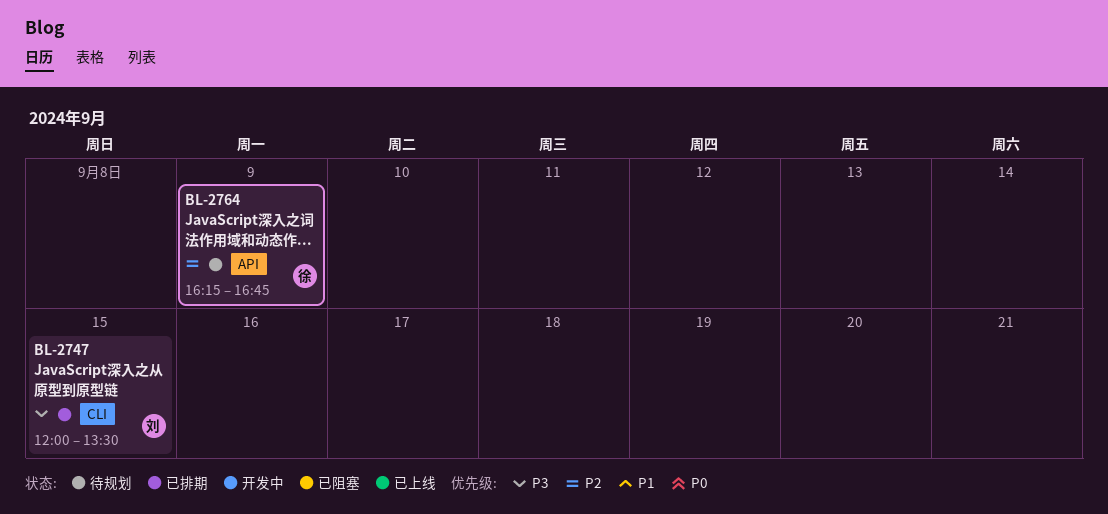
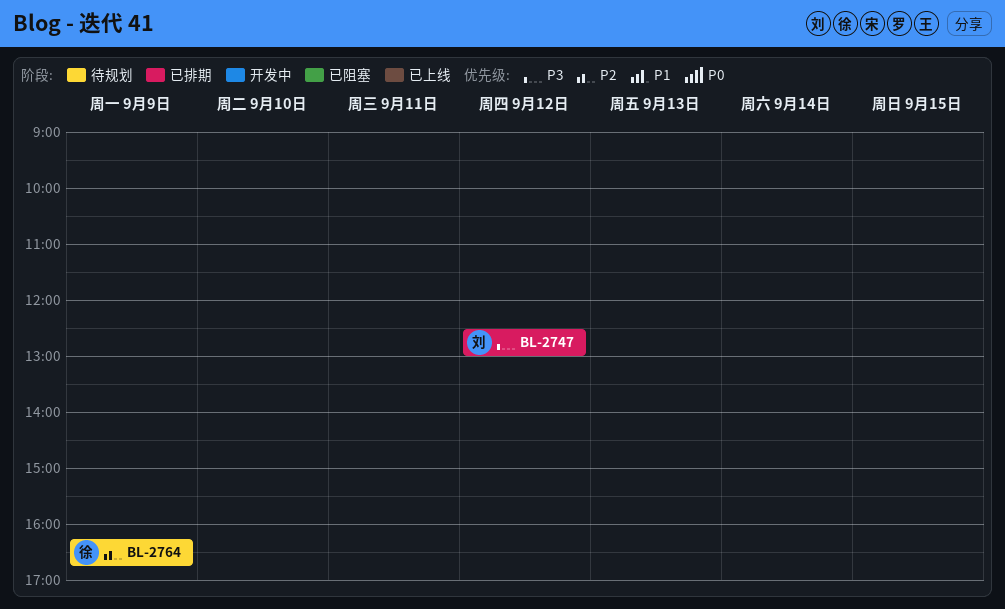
BL-2747, day: Sep 15 -> Sep 12
BL-2747, begins: 12:00 -> 12:30
BL-2747, ends: 13:30 -> 13:00

